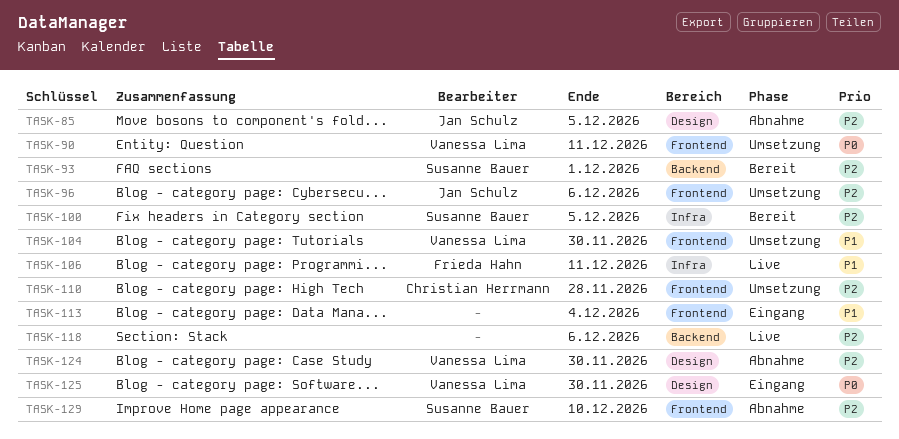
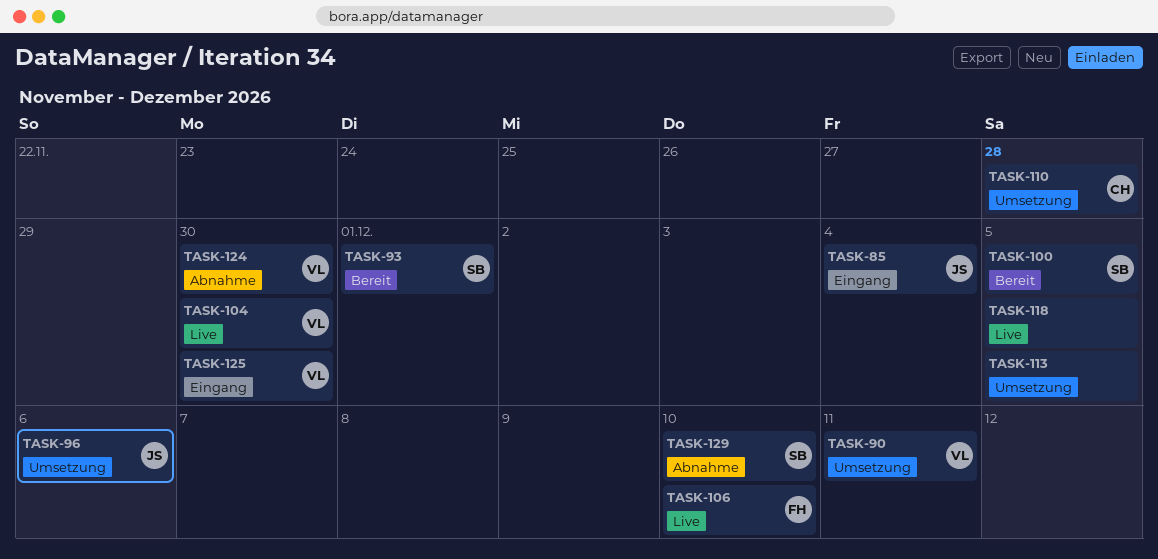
TASK-85, status: Abnahme -> Eingang
TASK-85, due: Dec 5 -> Dec 4
TASK-104, status: Umsetzung -> Live
TASK-106, due: Dec 11 -> Dec 10
TASK-113, status: Eingang -> Umsetzung
TASK-113, due: Dec 4 -> Dec 5
TASK-118, due: Dec 6 -> Dec 5

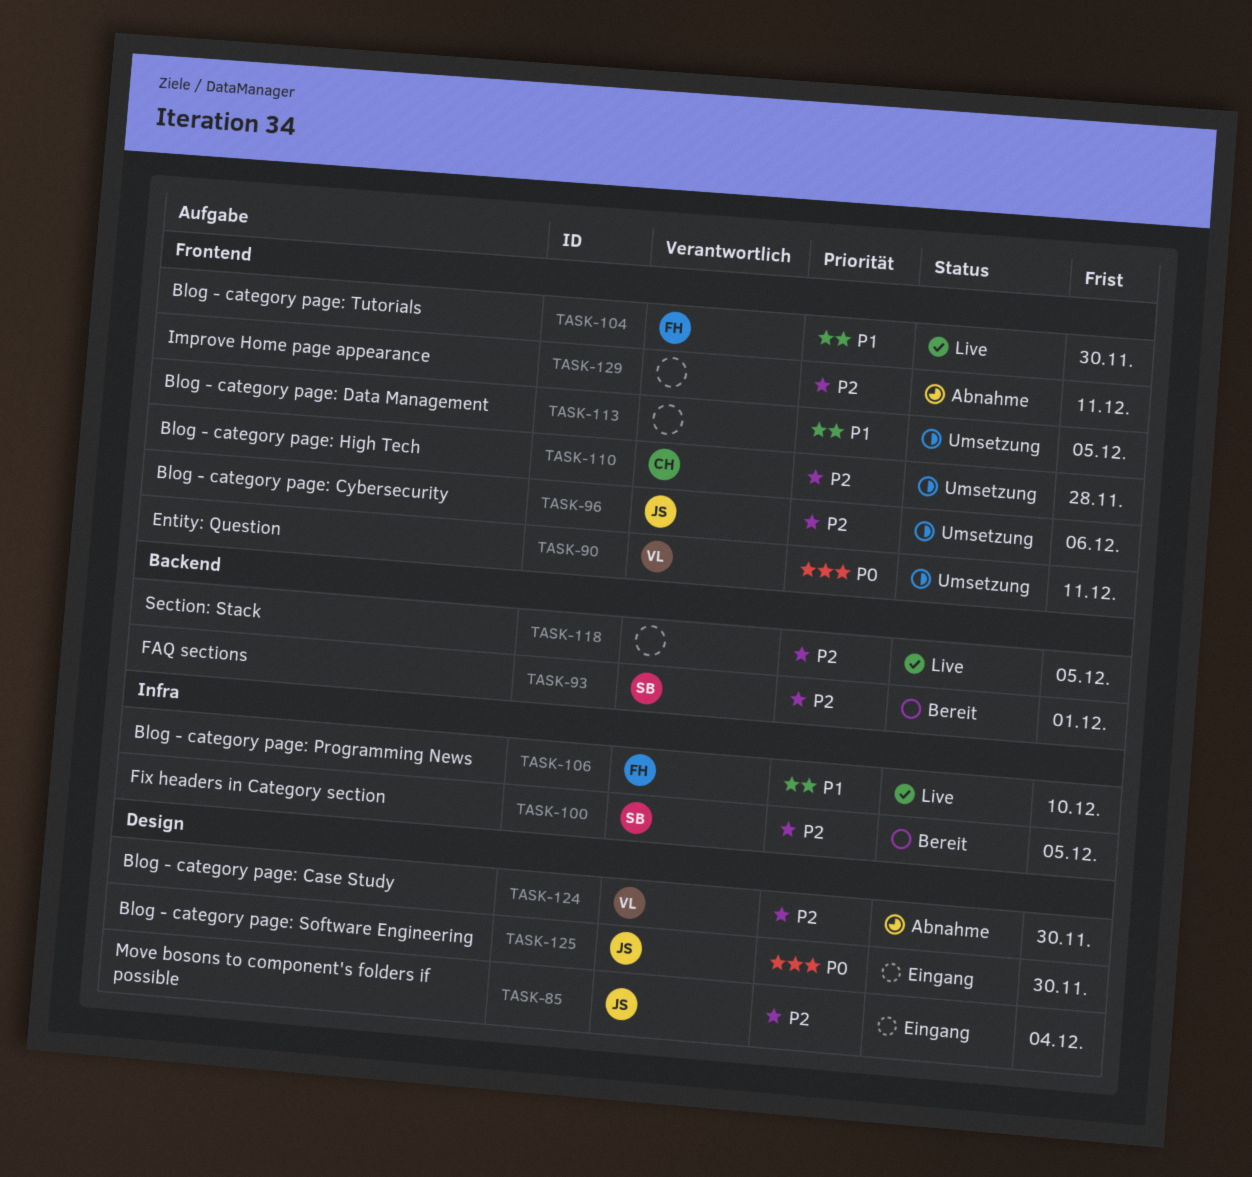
TASK-104, owner: VL -> FH
TASK-125, owner: VL -> JS
TASK-129, owner: SB -> none
TASK-129, due: Dec 10 -> Dec 11

